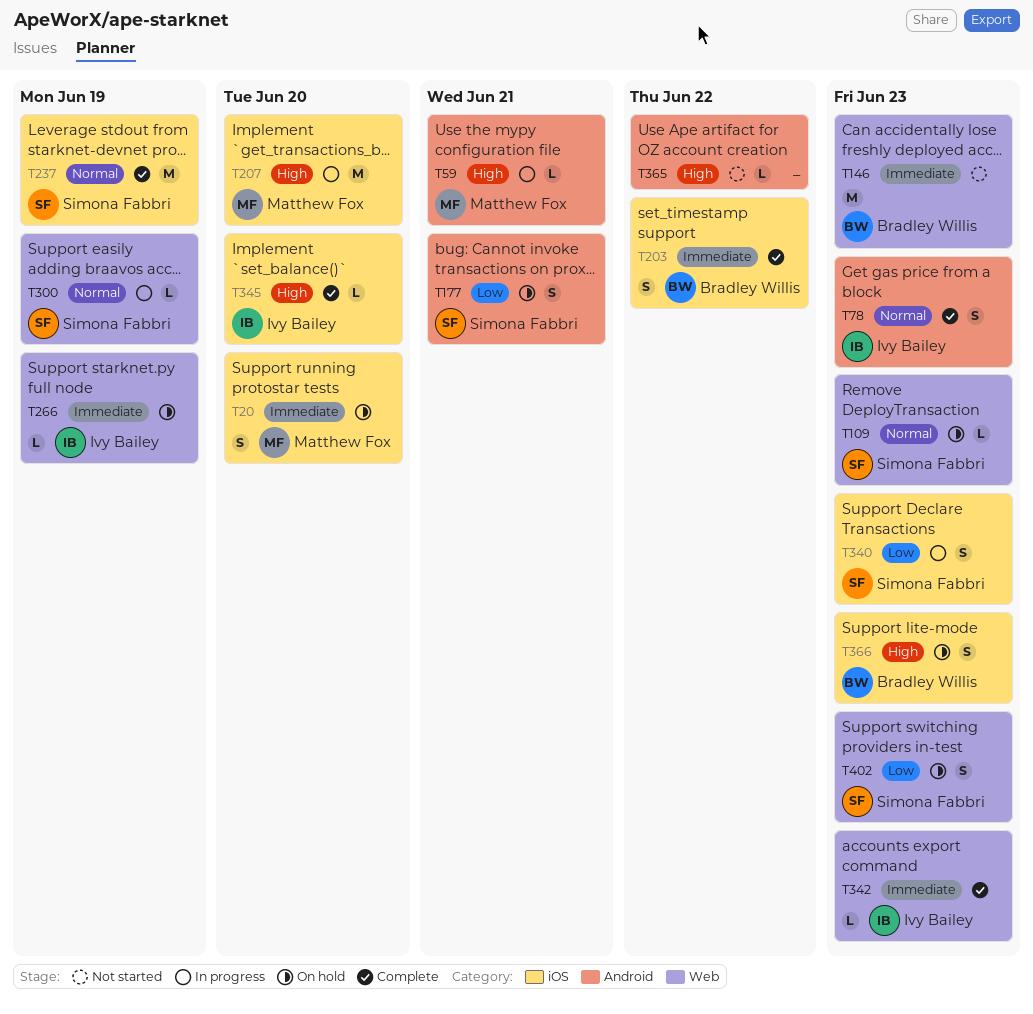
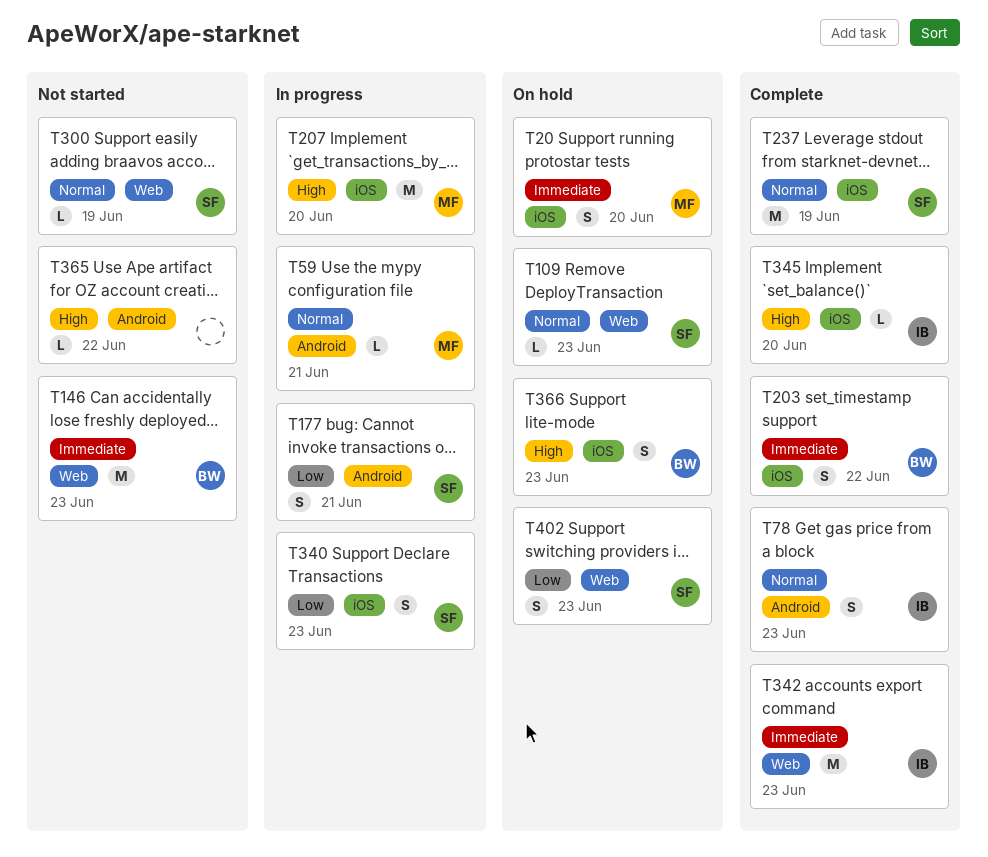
T59, priority: High -> Normal
T177, status: On hold -> In progress
T266: present -> none
T300, status: In progress -> Not started
T342, estimate: L -> M

